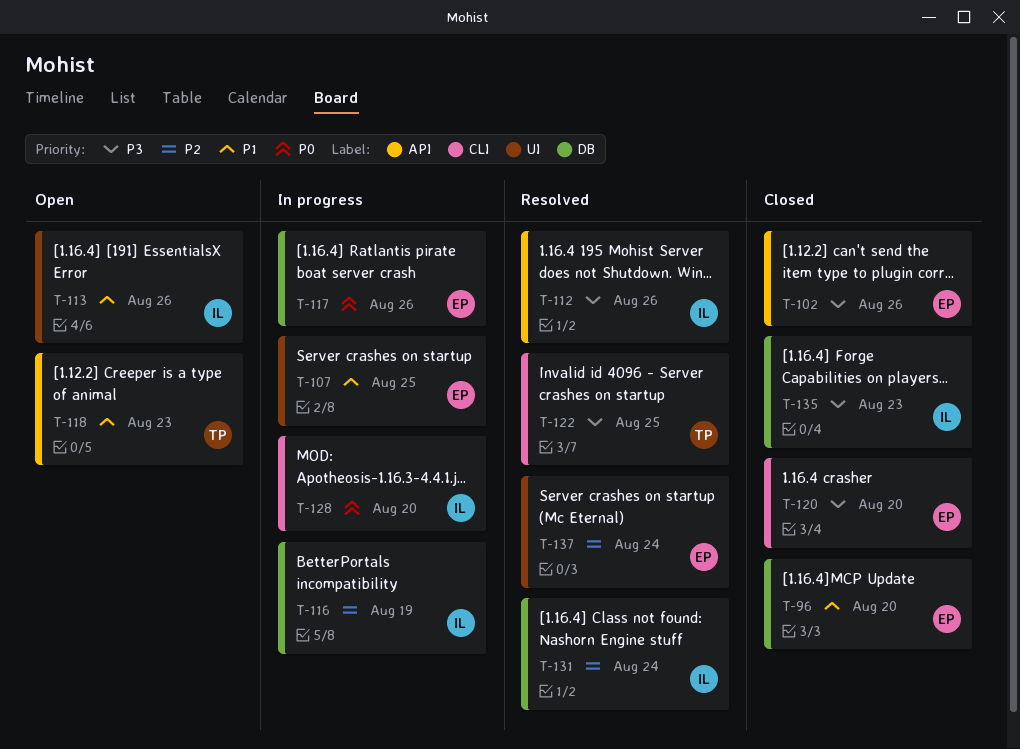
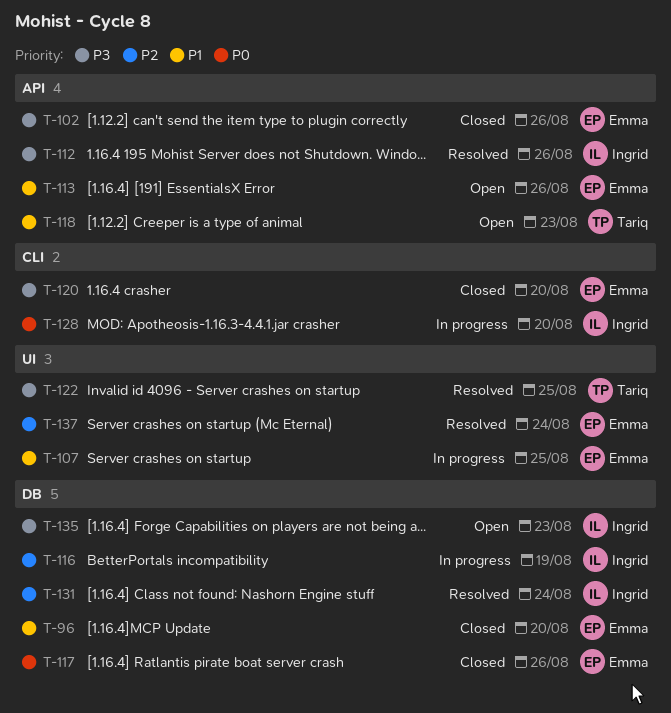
T-113, owner: Ingrid -> Emma
T-113, label: UI -> API
T-117, status: In progress -> Closed
T-122, label: CLI -> UI
T-135, status: Closed -> Open

